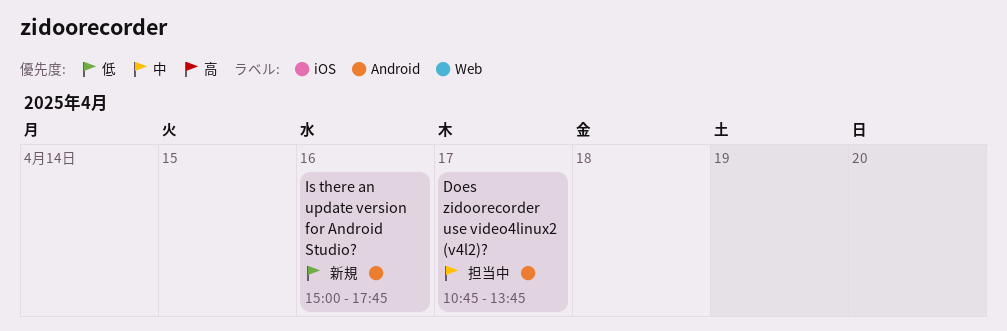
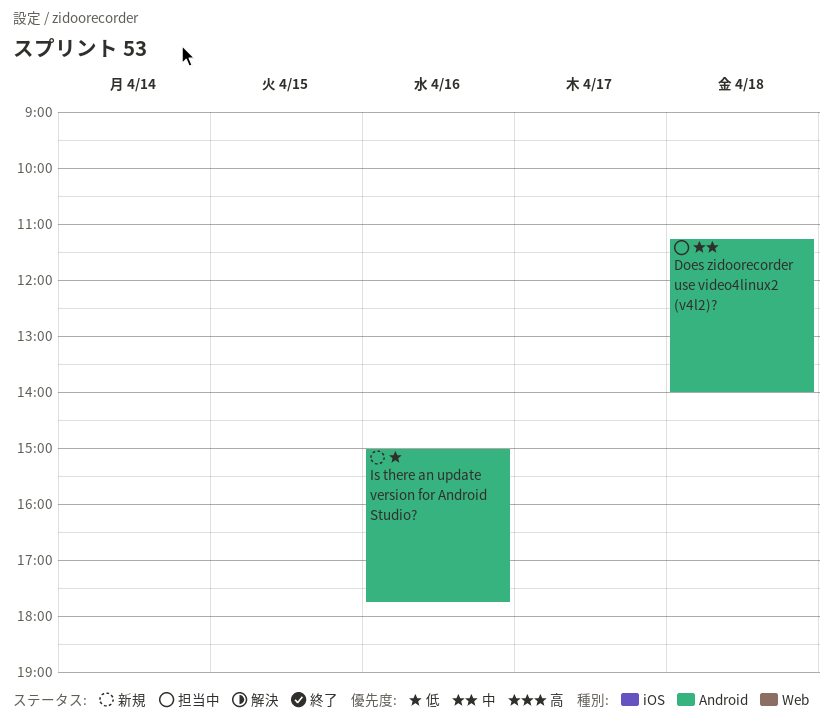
Does zidoorecorder use video4linux2 (v4l2)?, day: Apr 17 -> Apr 18
Does zidoorecorder use video4linux2 (v4l2)?, begins: 10:45 -> 11:15
Does zidoorecorder use video4linux2 (v4l2)?, ends: 13:45 -> 14:00

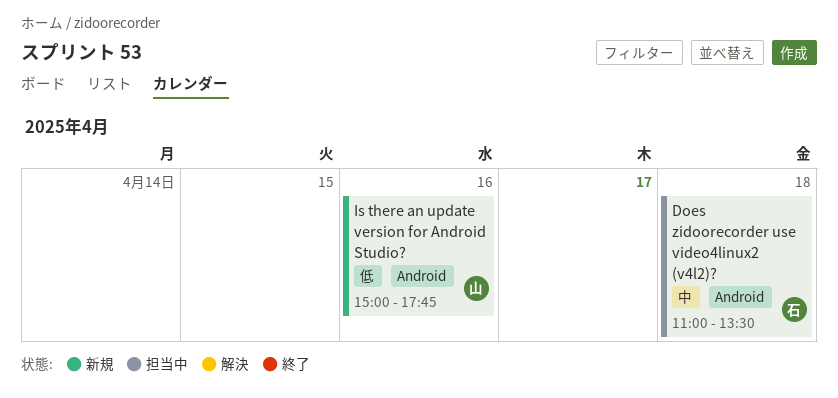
Does zidoorecorder use video4linux2 (v4l2)?, begins: 11:15 -> 11:00
Does zidoorecorder use video4linux2 (v4l2)?, ends: 14:00 -> 13:30

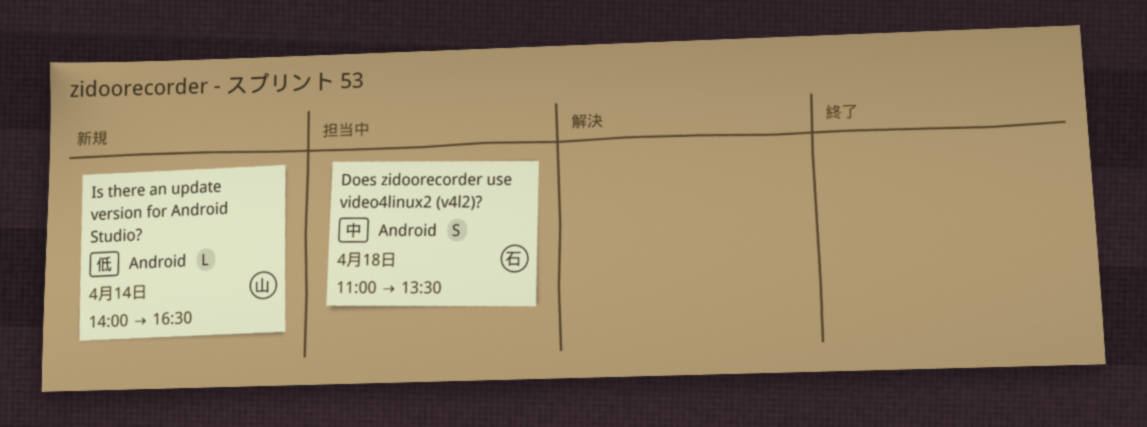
Is there an update version for Android Studio?, day: Apr 16 -> Apr 14
Is there an update version for Android Studio?, begins: 15:00 -> 14:00
Is there an update version for Android Studio?, ends: 17:45 -> 16:30

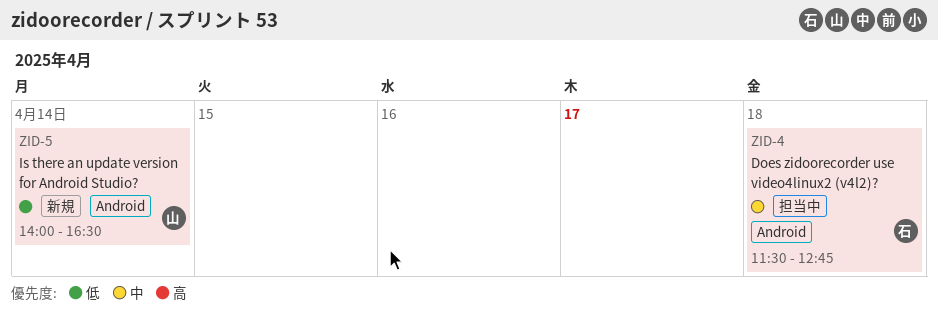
Does zidoorecorder use video4linux2 (v4l2)?, begins: 11:00 -> 11:30
Does zidoorecorder use video4linux2 (v4l2)?, ends: 13:30 -> 12:45

